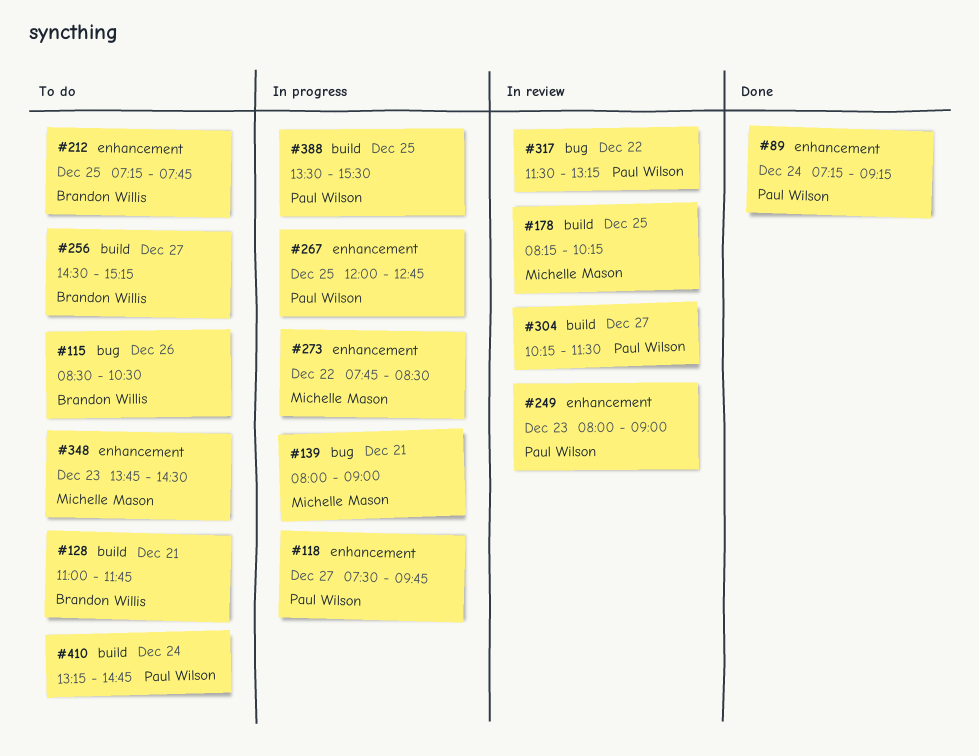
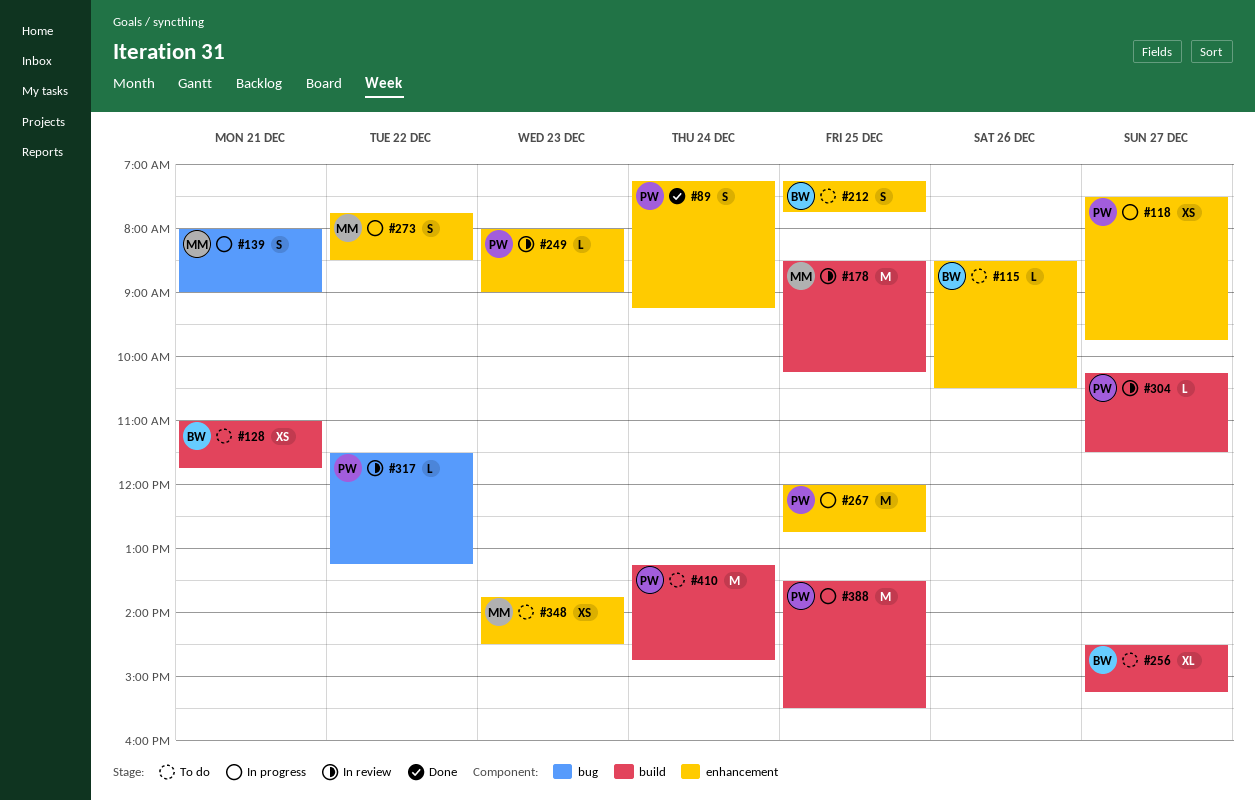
#115, label: bug -> enhancement
#178, begins: 08:15 -> 08:30

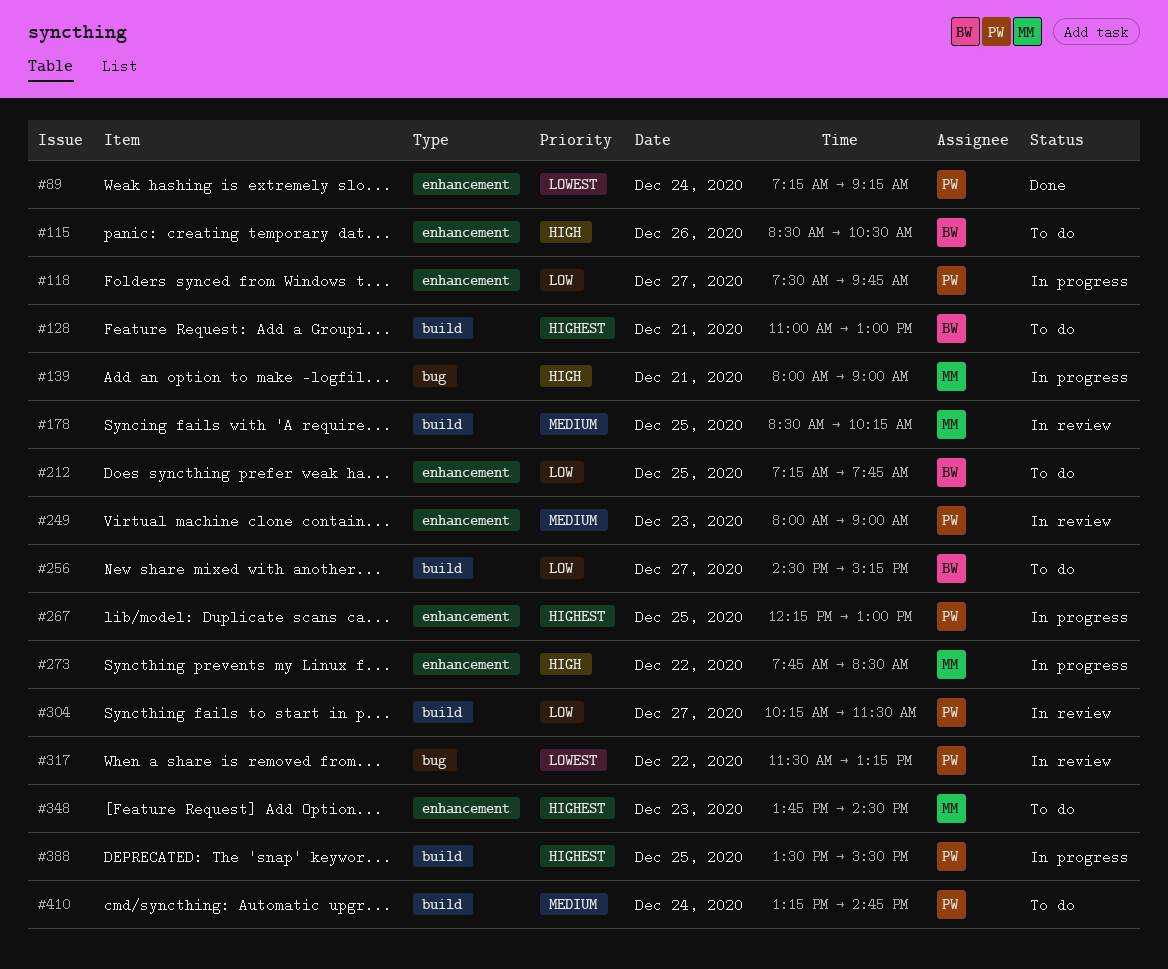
#128, ends: 11:45 -> 13:00
#267, begins: 12:00 -> 12:15
#267, ends: 12:45 -> 13:00

